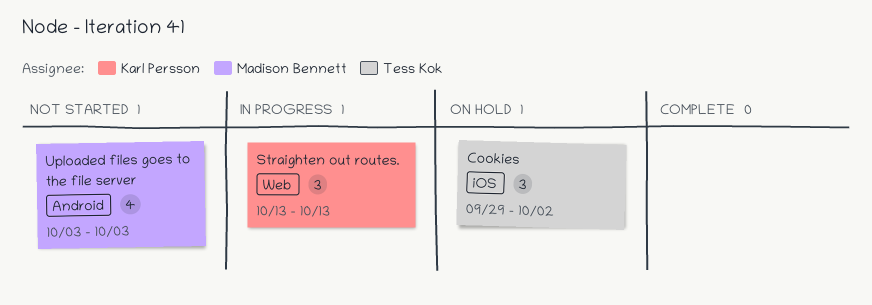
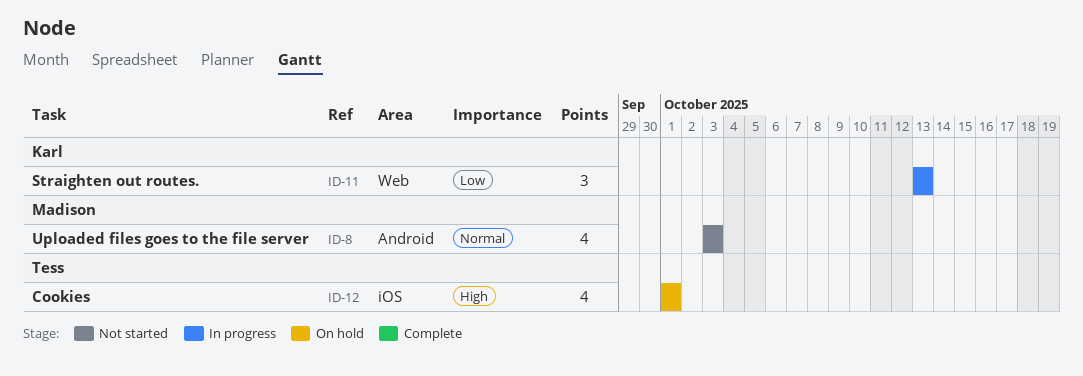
Cookies, estimate: 3 -> 4
Cookies, start: Sep 29 -> Oct 1
Cookies, due: Oct 2 -> Oct 1

